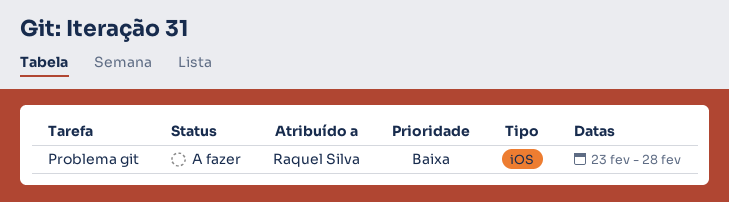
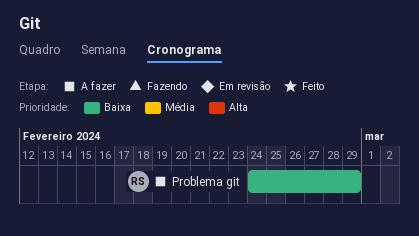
Problema git, start: Feb 23 -> Feb 24
Problema git, due: Feb 28 -> Feb 29

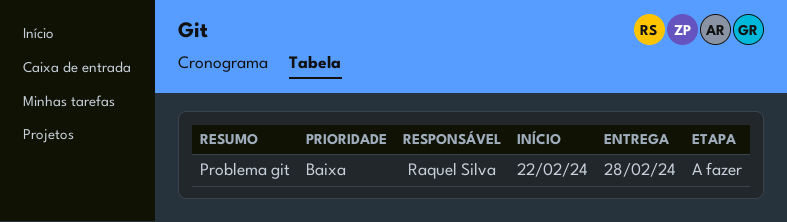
Problema git, start: Feb 24 -> Feb 22
Problema git, due: Feb 29 -> Feb 28

